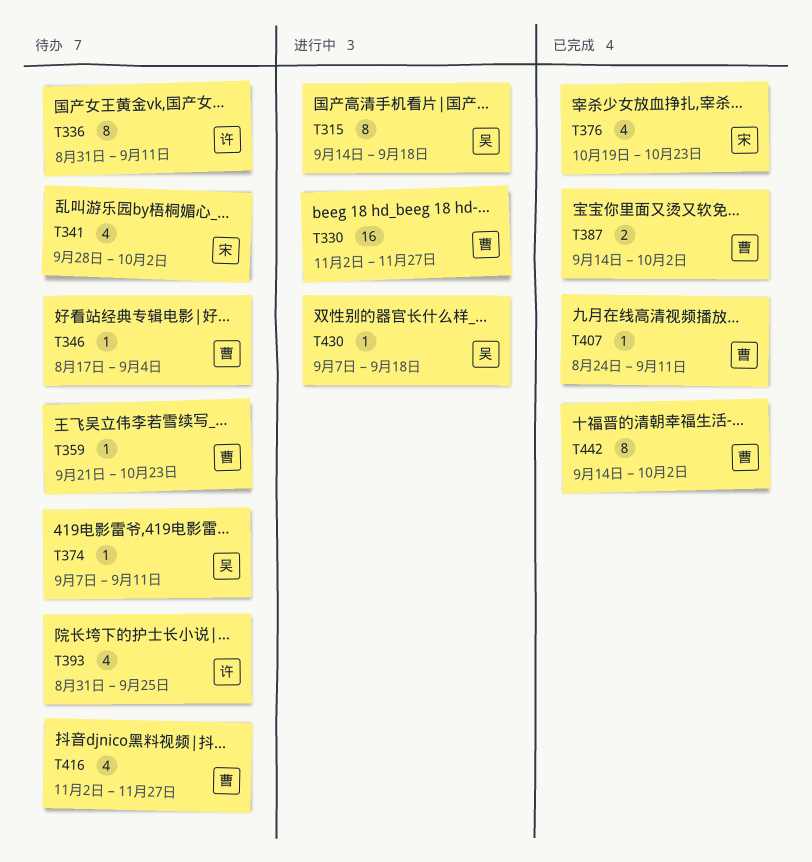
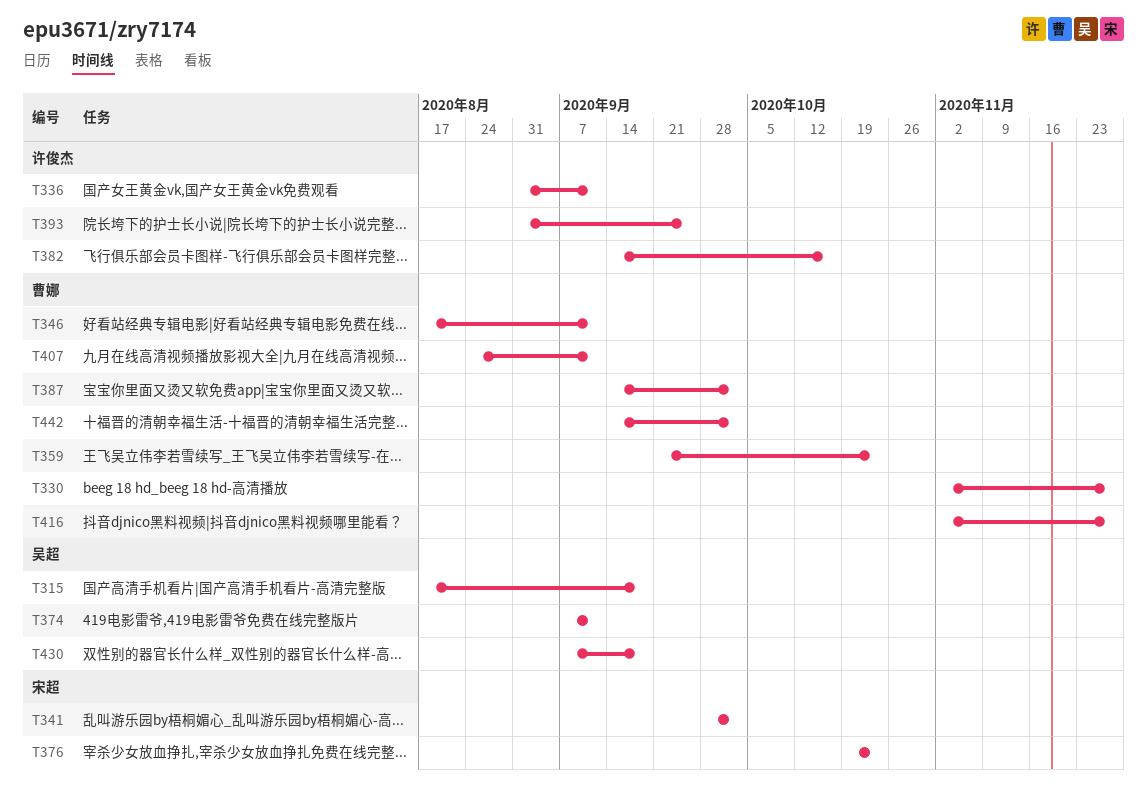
T315, start: Sep 14 -> Aug 17
T346, due: Sep 4 -> Sep 11
T382: none -> present

